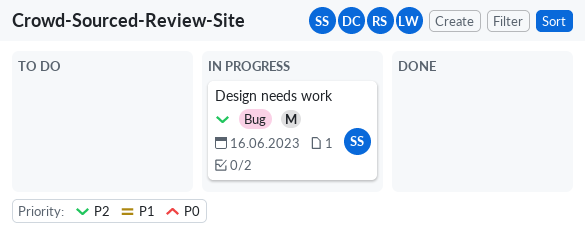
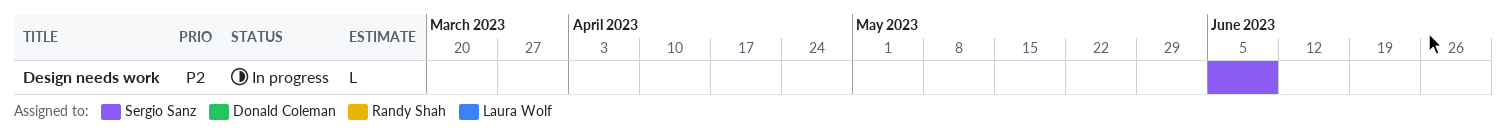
Design needs work, estimate: M -> L
Design needs work, due: Jun 16 -> Jun 9

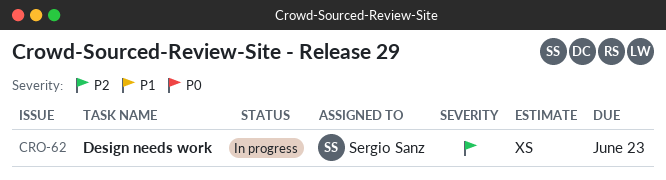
Design needs work, estimate: L -> XS
Design needs work, due: Jun 9 -> Jun 23

